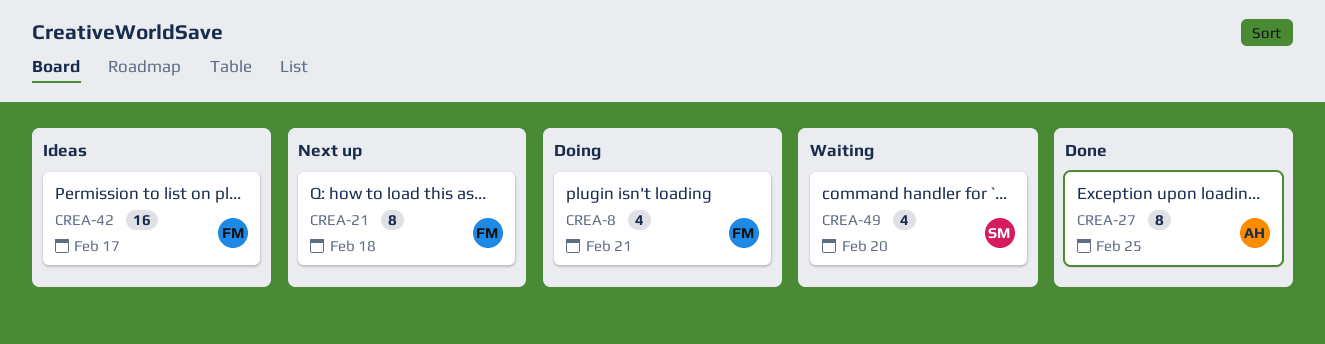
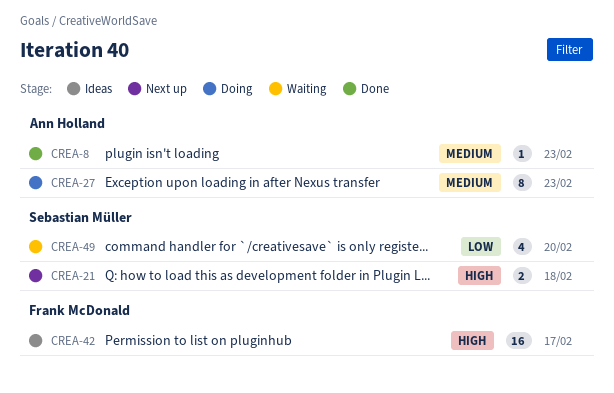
CREA-8, status: Doing -> Done
CREA-8, owner: Frank McDonald -> Ann Holland
CREA-8, estimate: 4 -> 1
CREA-8, due: Feb 21 -> Feb 23
CREA-21, owner: Frank McDonald -> Sebastian Müller
CREA-21, estimate: 8 -> 2
CREA-27, status: Done -> Doing
CREA-27, due: Feb 25 -> Feb 23

